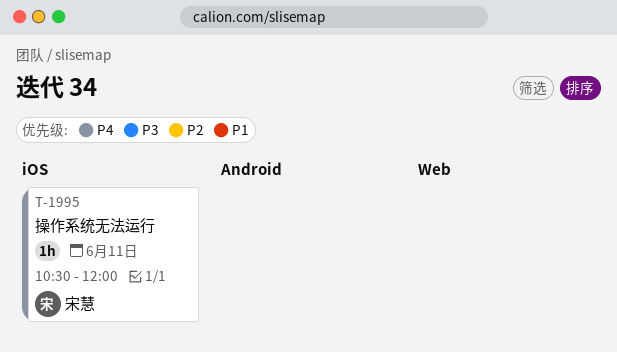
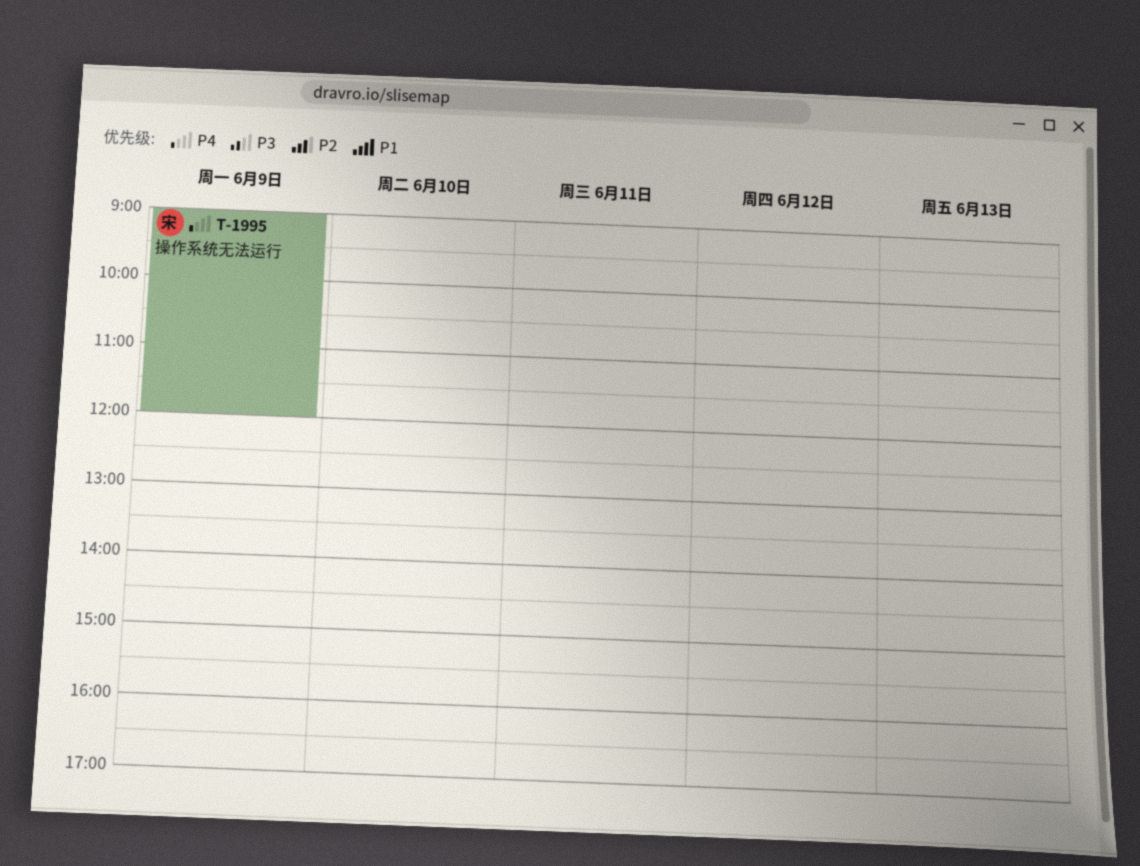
T-1995, day: Jun 11 -> Jun 9
T-1995, begins: 10:30 -> 09:00

